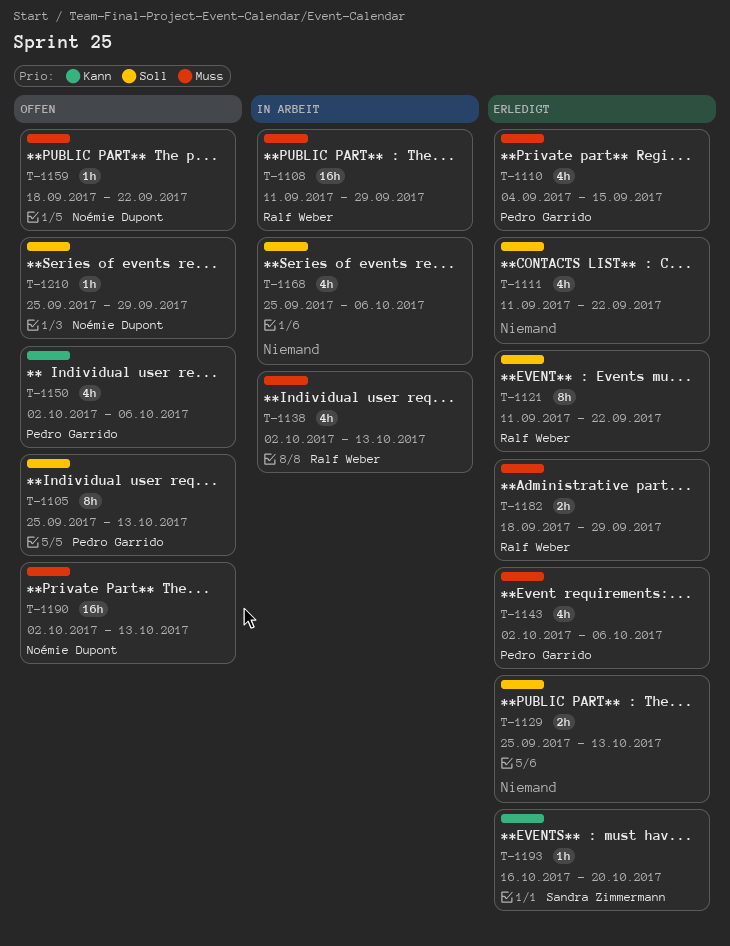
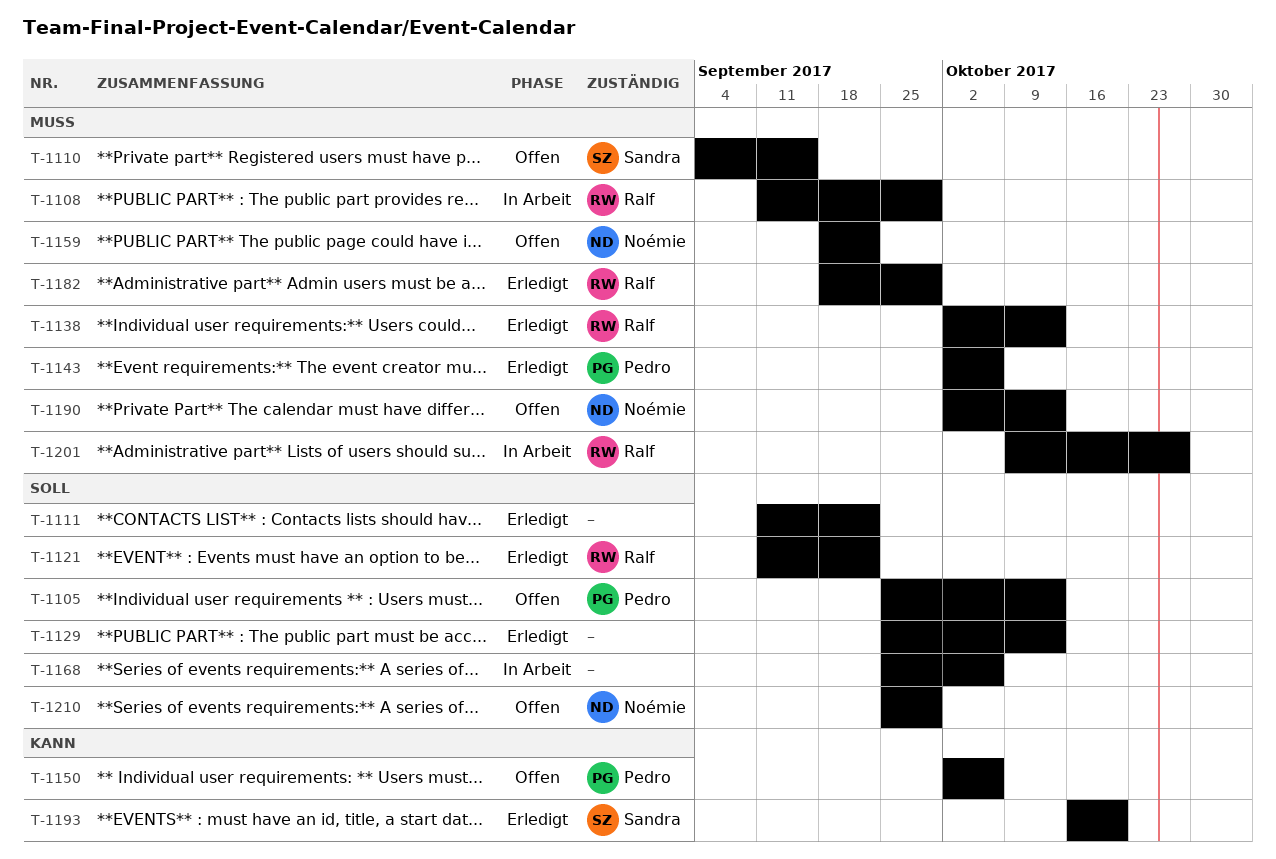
T-1110, status: Erledigt -> Offen
T-1110, owner: Pedro Garrido -> Sandra Zimmermann
T-1138, status: In Arbeit -> Erledigt
T-1201: none -> present

